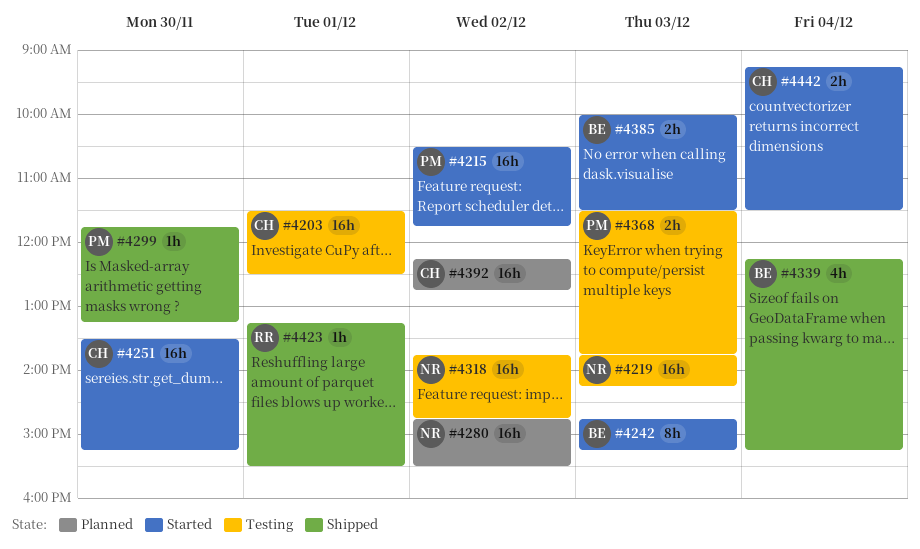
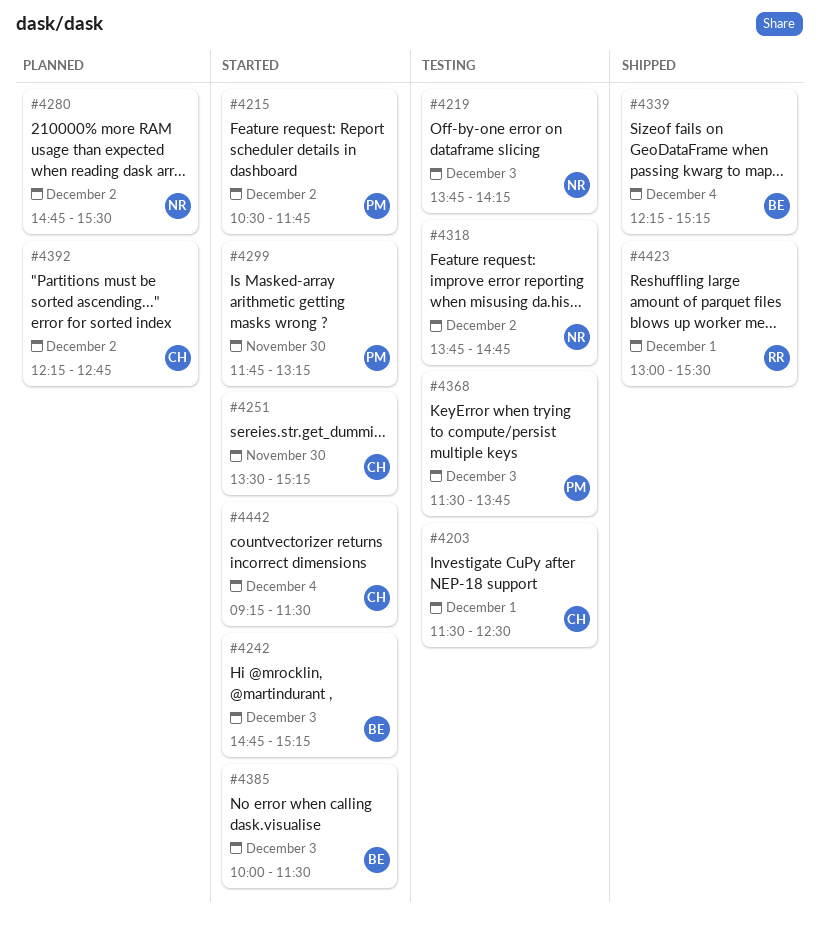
#4299, status: Shipped -> Started
#4423, begins: 13:15 -> 13:00

